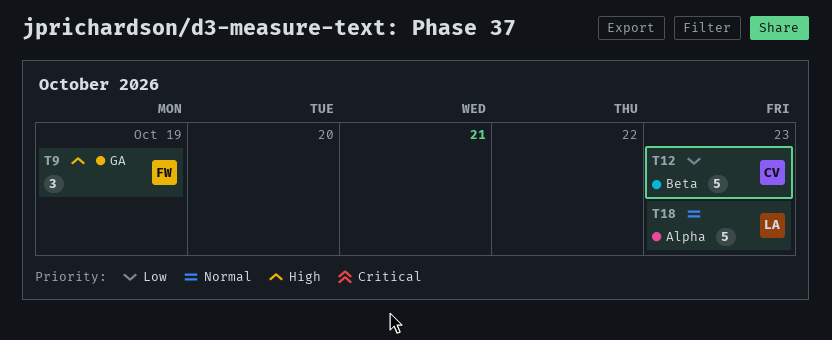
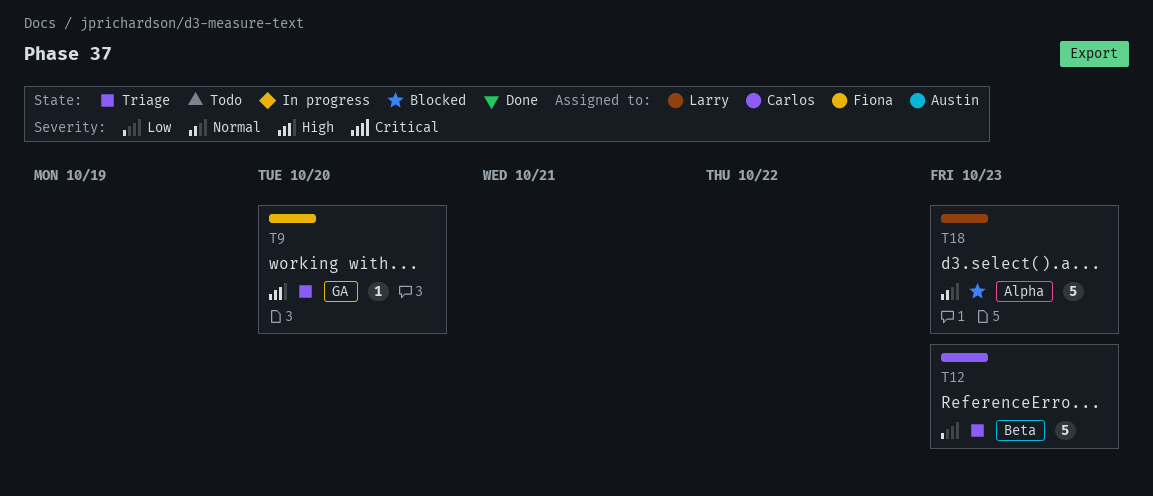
T9, estimate: 3 -> 1
T9, due: Oct 19 -> Oct 20

